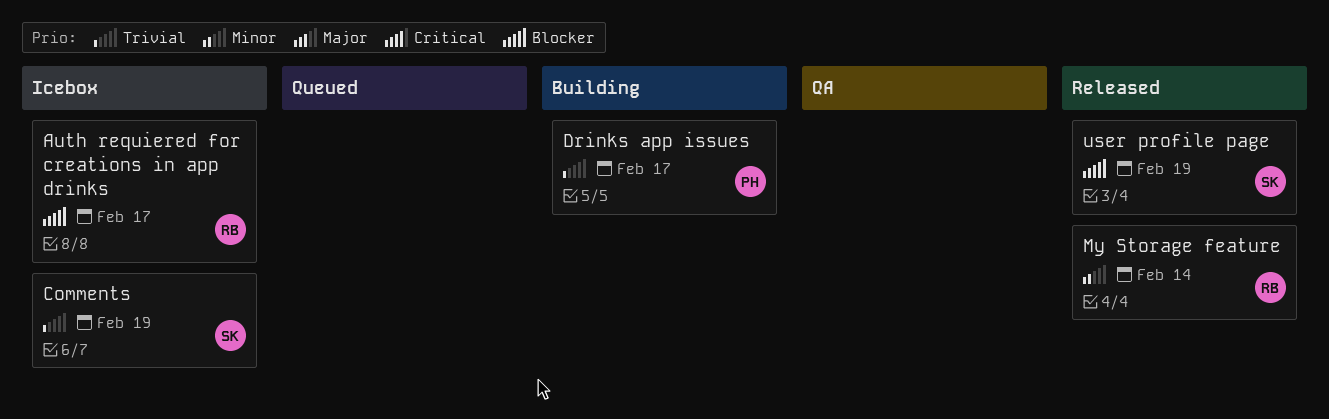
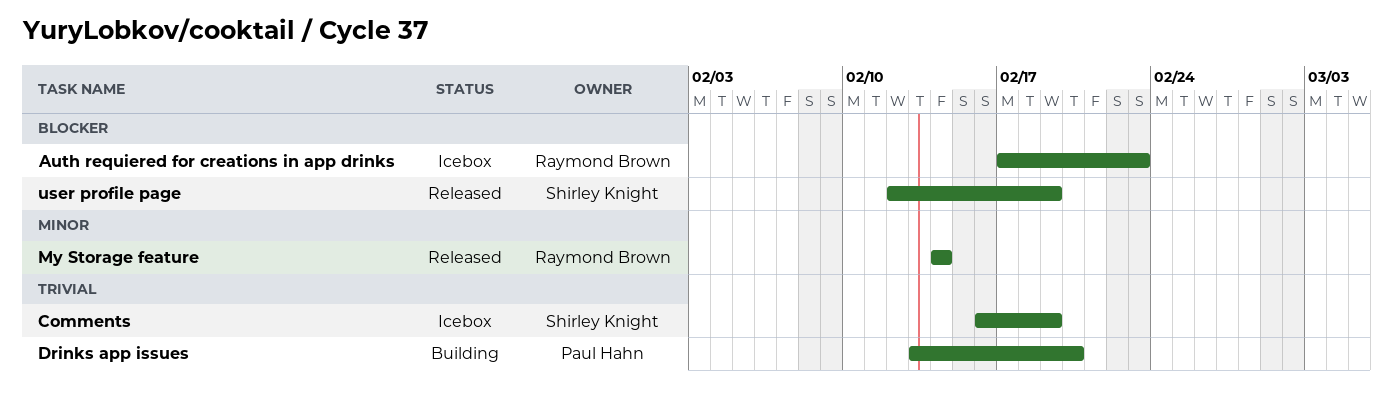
Auth requiered for creations in app drinks, due: Feb 17 -> Feb 23
Drinks app issues, due: Feb 17 -> Feb 20

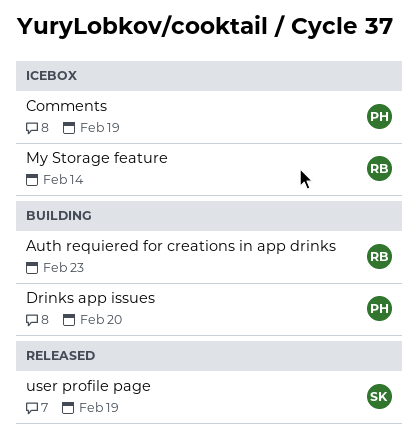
Auth requiered for creations in app drinks, status: Icebox -> Building
Comments, owner: Shirley Knight -> Paul Hahn
My Storage feature, status: Released -> Icebox

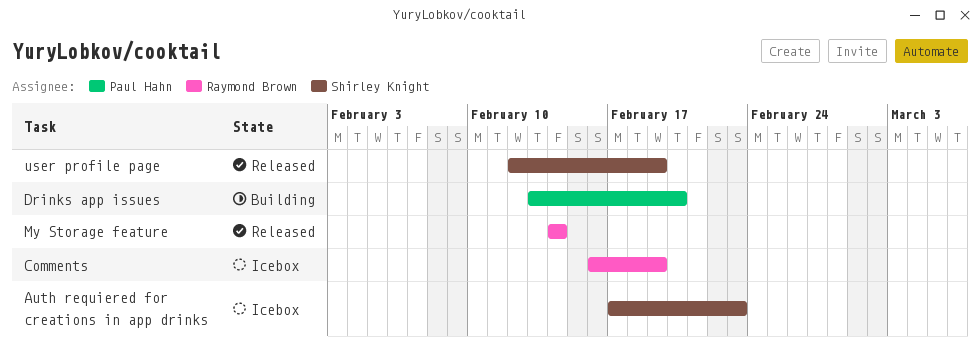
Auth requiered for creations in app drinks, status: Building -> Icebox
Auth requiered for creations in app drinks, owner: Raymond Brown -> Shirley Knight
Comments, owner: Paul Hahn -> Raymond Brown
My Storage feature, status: Icebox -> Released

